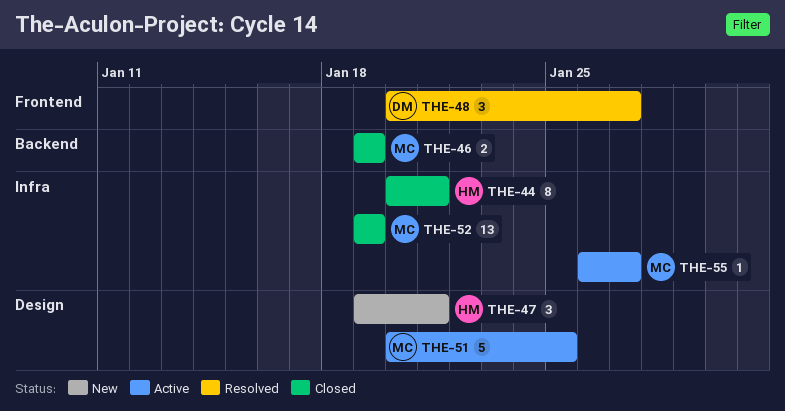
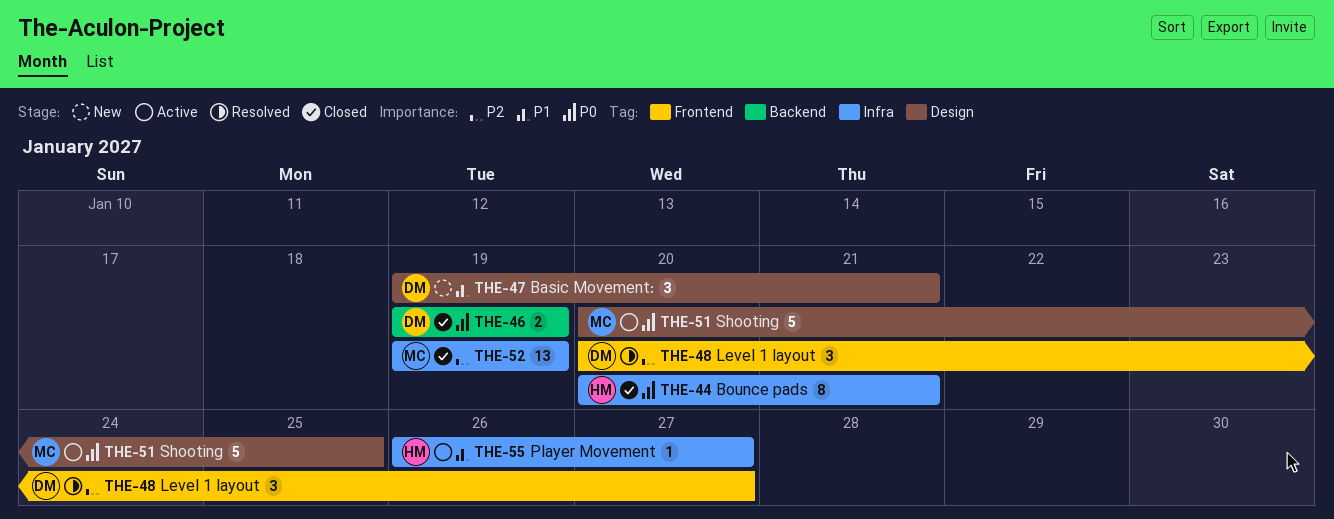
THE-46, owner: MC -> DM
THE-47, owner: HM -> DM
THE-55, owner: MC -> HM

